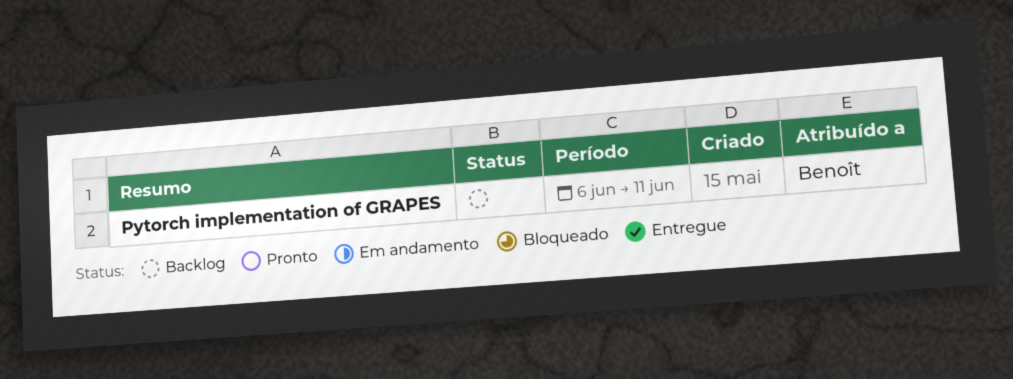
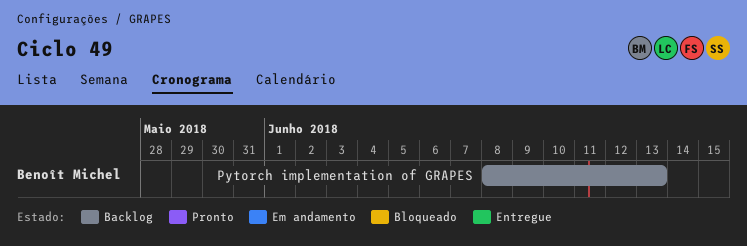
Pytorch implementation of GRAPES, start: Jun 6 -> Jun 8
Pytorch implementation of GRAPES, due: Jun 11 -> Jun 13

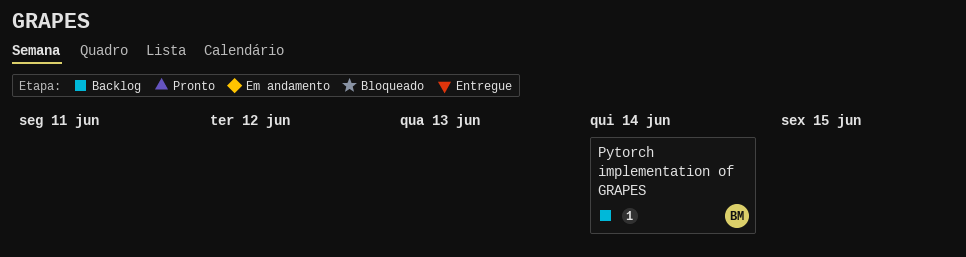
Pytorch implementation of GRAPES, due: Jun 13 -> Jun 14

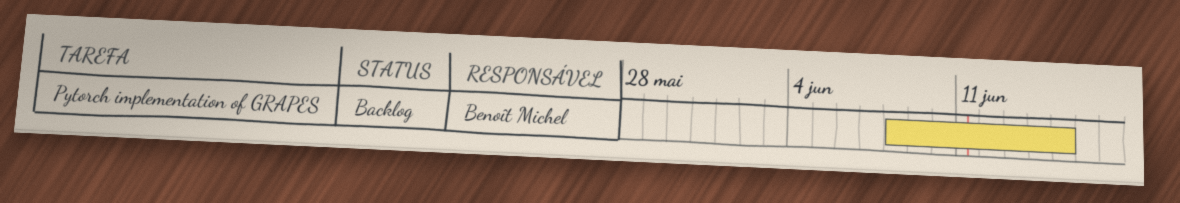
Pytorch implementation of GRAPES, due: Jun 14 -> Jun 15

